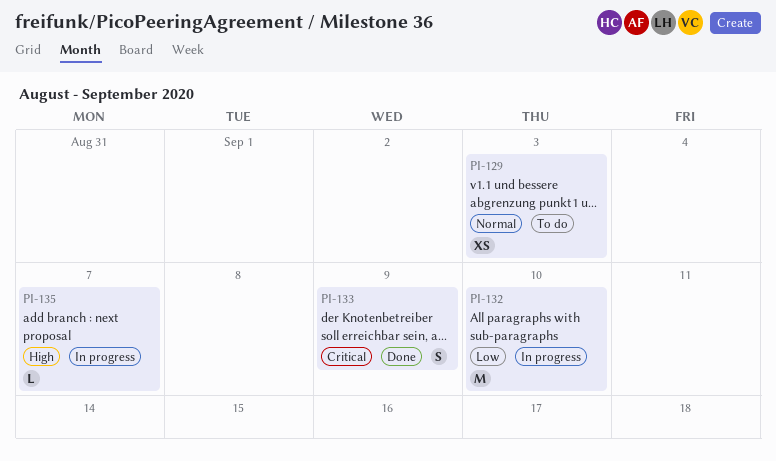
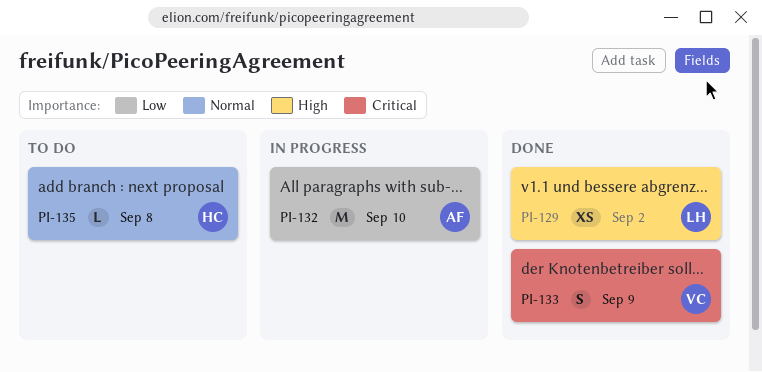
PI-129, status: To do -> Done
PI-129, priority: Normal -> High
PI-129, due: Sep 3 -> Sep 2
PI-135, status: In progress -> To do
PI-135, priority: High -> Normal
PI-135, due: Sep 7 -> Sep 8

